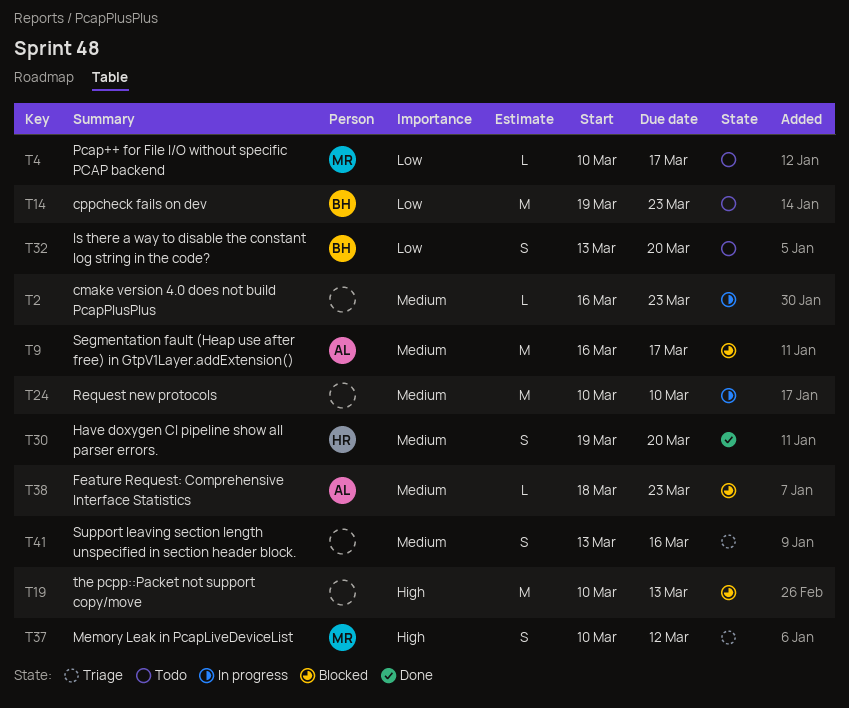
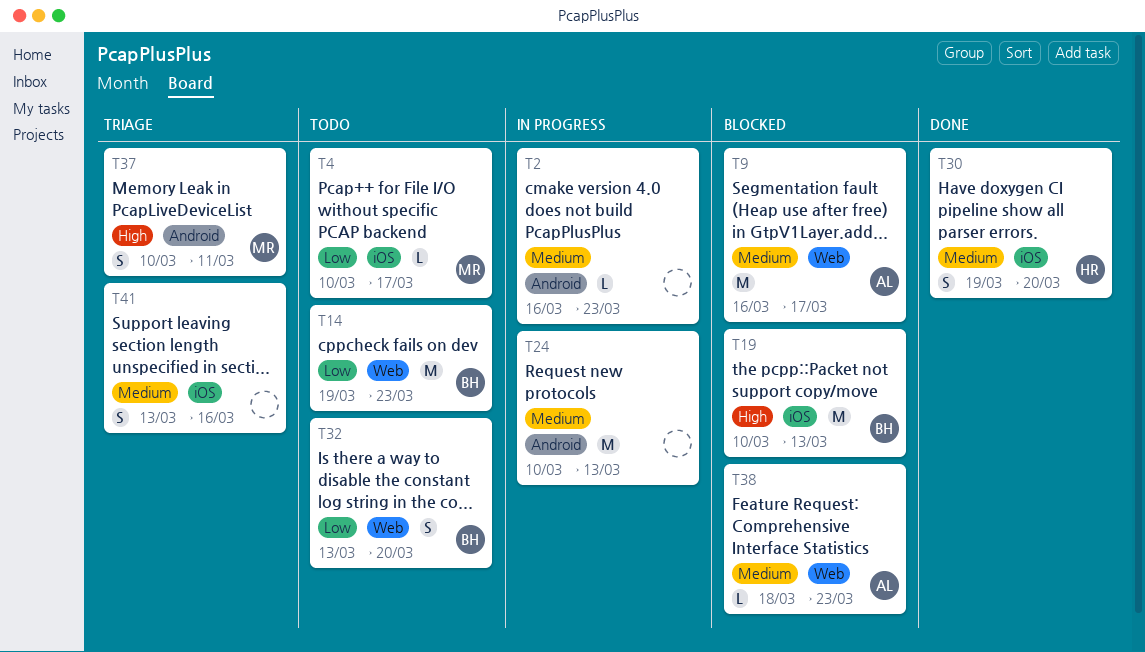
T19, owner: none -> BH
T24, due: Mar 10 -> Mar 13
T37, due: Mar 12 -> Mar 11

